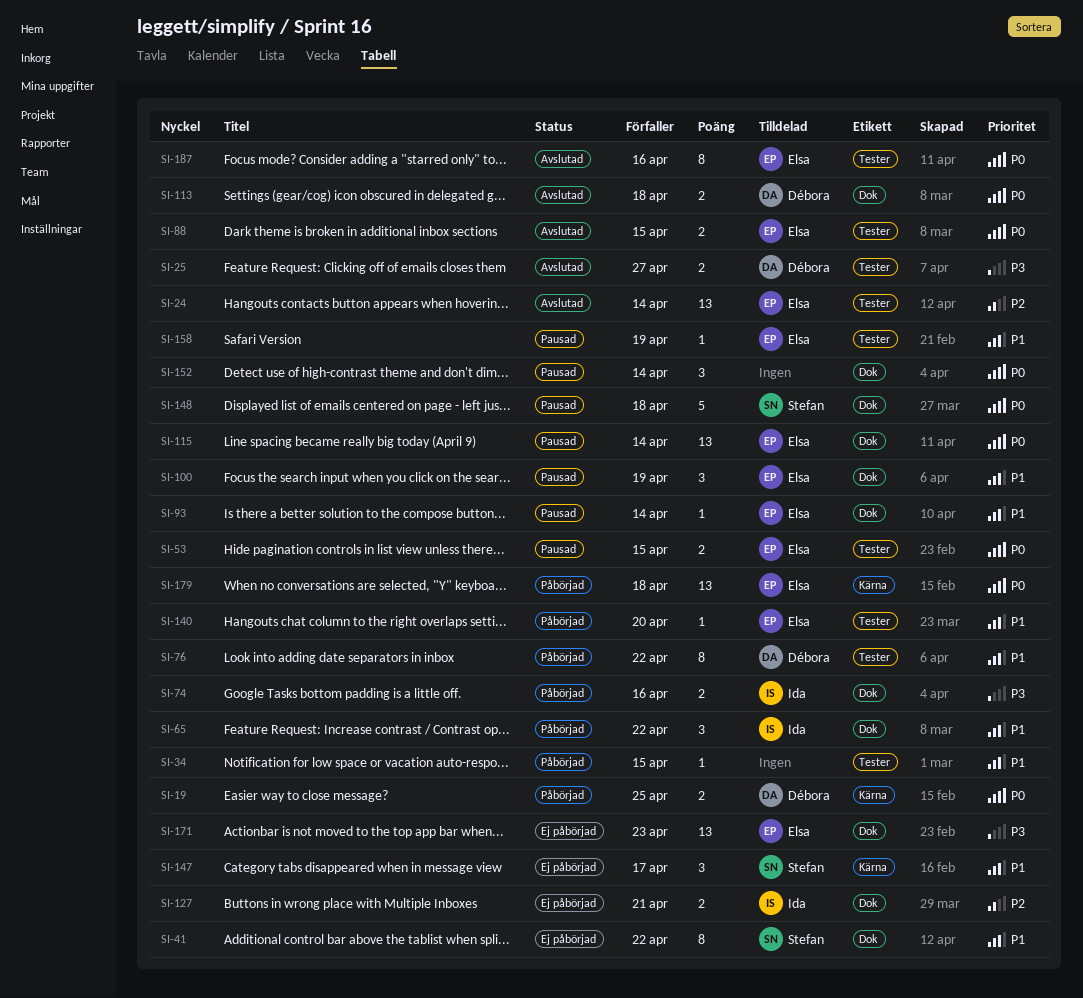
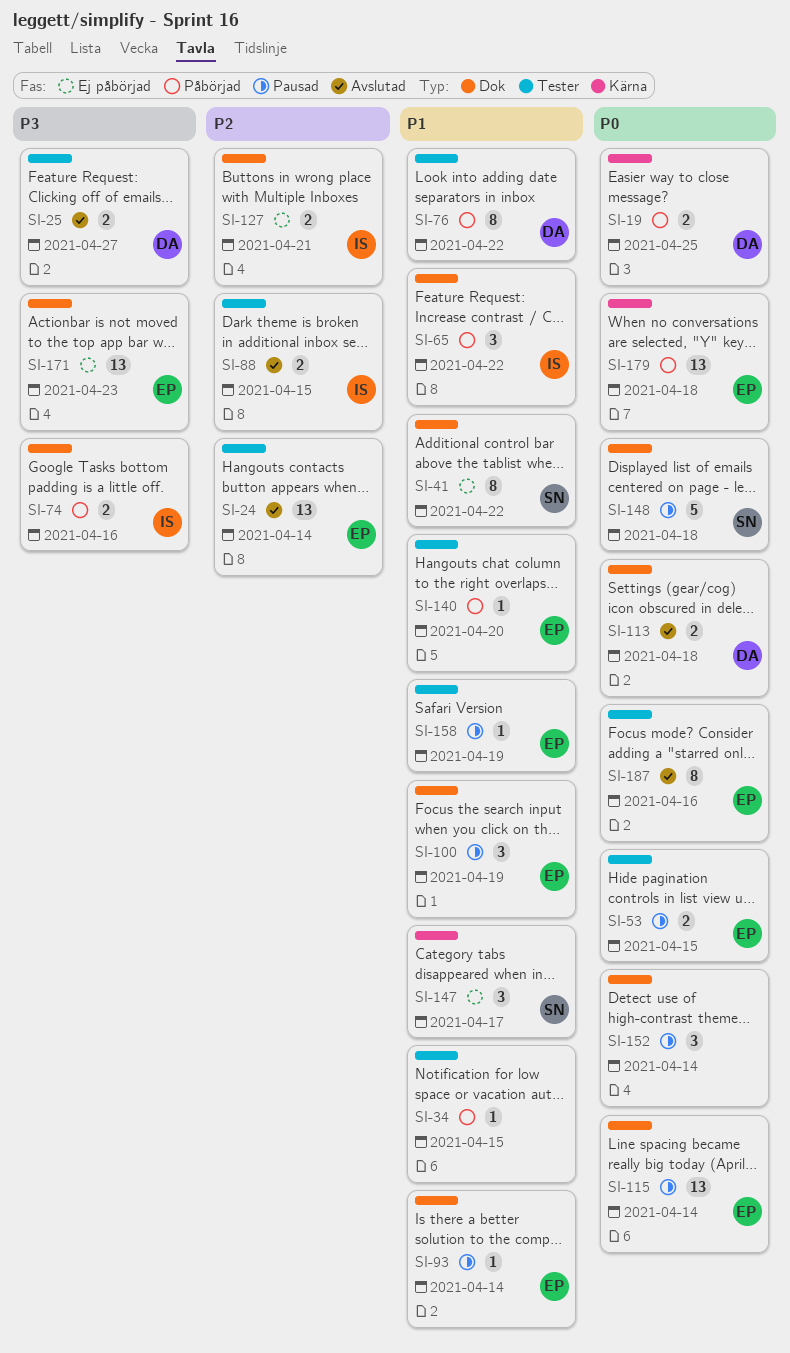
SI-88, owner: Elsa -> Ida
SI-88, priority: P0 -> P2

